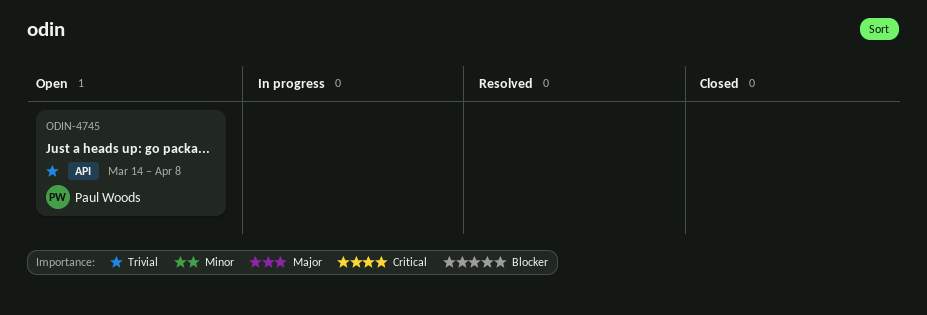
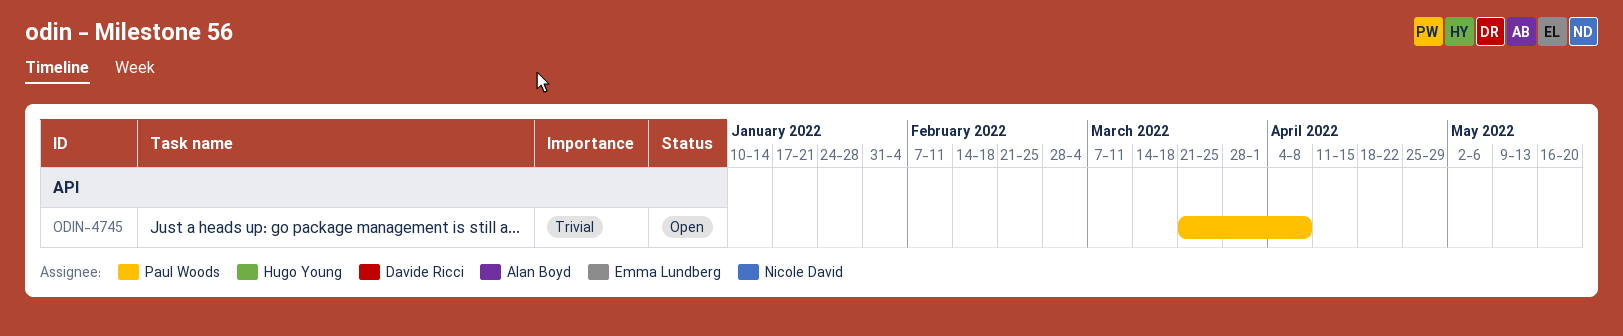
ODIN-4745, start: Mar 14 -> Mar 21

